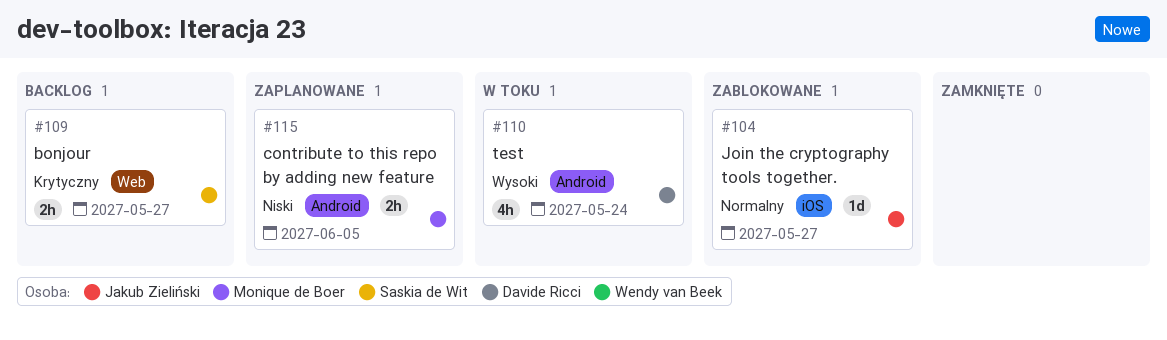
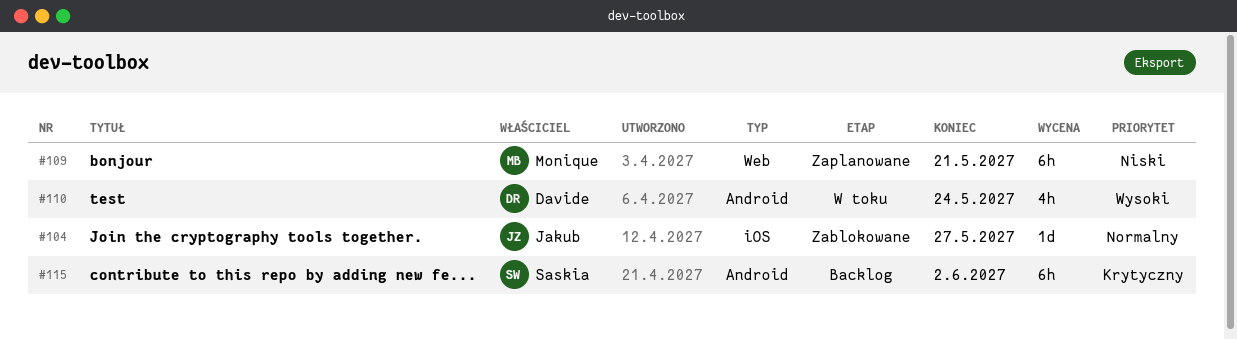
#109, status: Backlog -> Zaplanowane
#109, owner: Saskia de Wit -> Monique de Boer
#109, priority: Krytyczny -> Niski
#109, estimate: 2h -> 6h
#109, due: May 27 -> May 21
#115, status: Zaplanowane -> Backlog
#115, owner: Monique de Boer -> Saskia de Wit
#115, priority: Niski -> Krytyczny
#115, estimate: 2h -> 6h
#115, due: Jun 5 -> Jun 2

